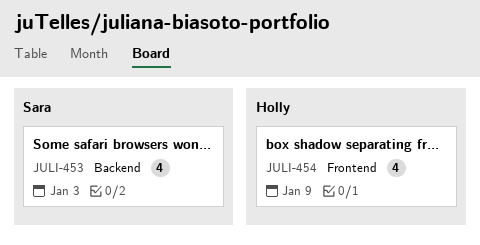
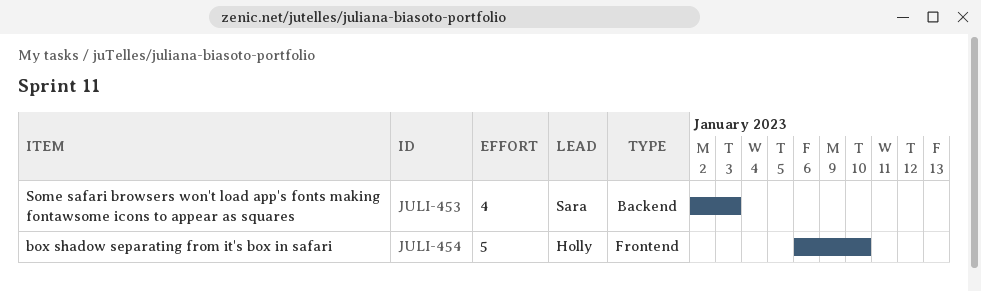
JULI-454, estimate: 4 -> 5
JULI-454, due: Jan 9 -> Jan 10

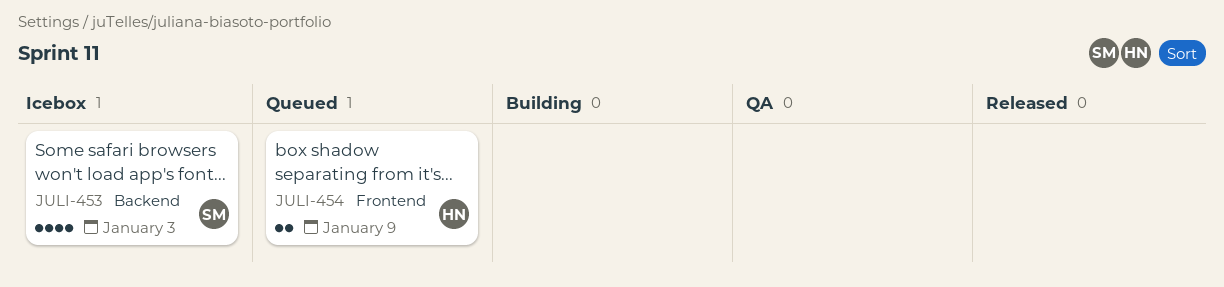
JULI-454, estimate: 5 -> 2
JULI-454, due: Jan 10 -> Jan 9

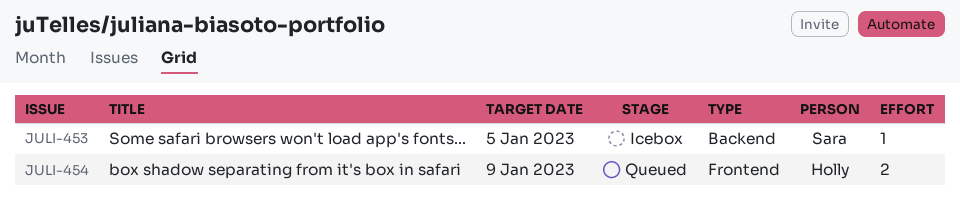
JULI-453, estimate: 4 -> 1
JULI-453, due: Jan 3 -> Jan 5

